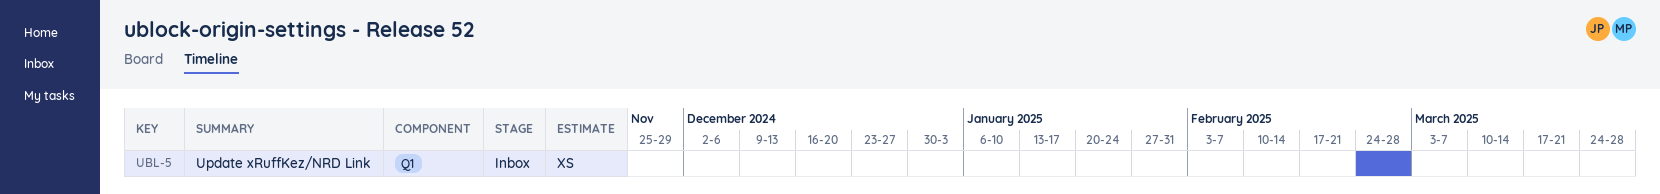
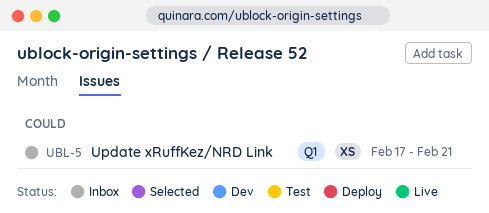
UBL-5, start: Feb 24 -> Feb 17
UBL-5, due: Feb 28 -> Feb 21

